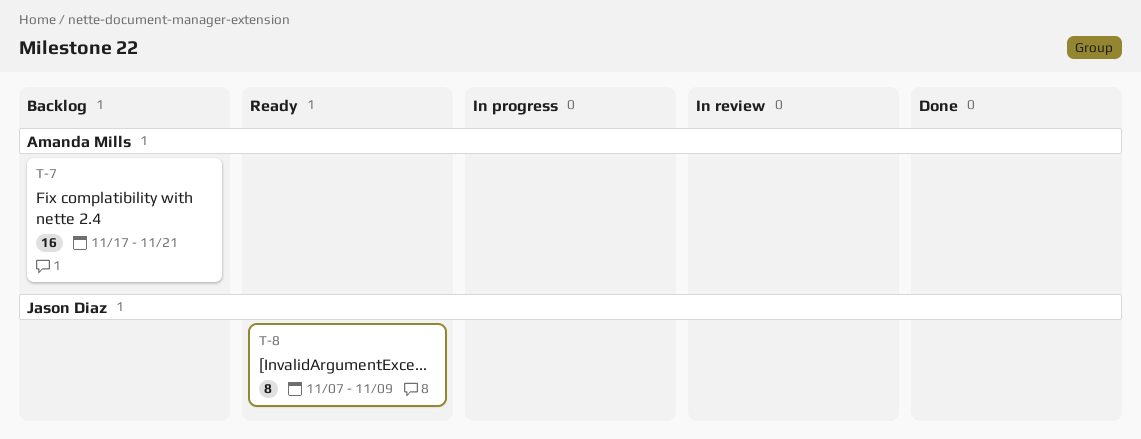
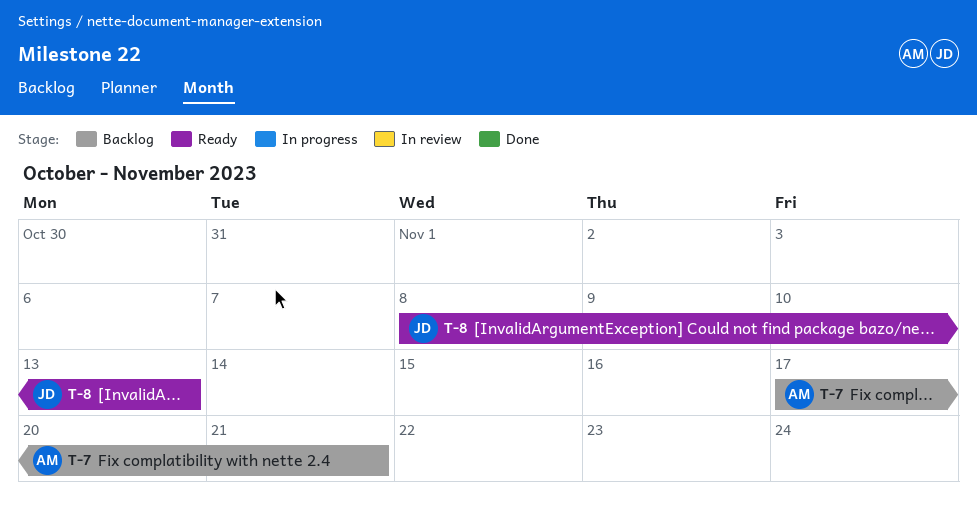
T-8, start: Nov 7 -> Nov 8
T-8, due: Nov 9 -> Nov 13

